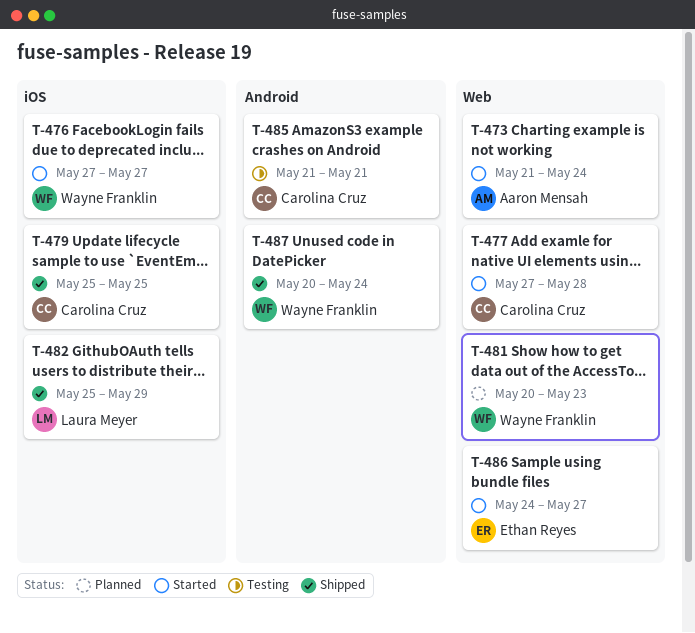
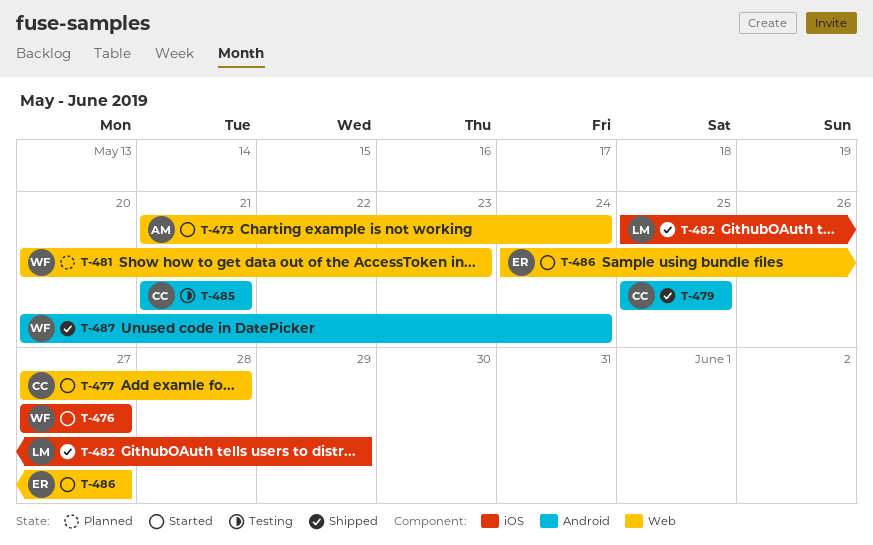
T-479, label: iOS -> Android

